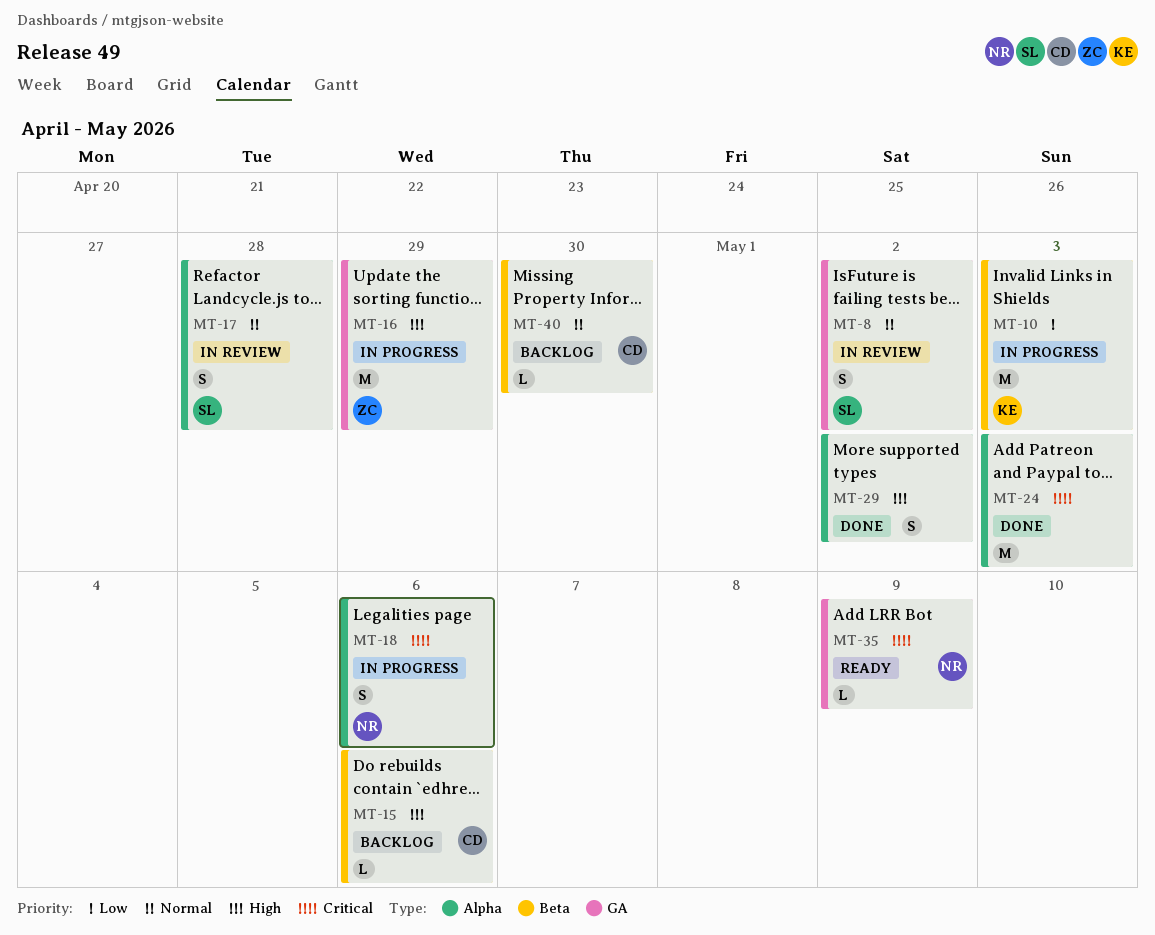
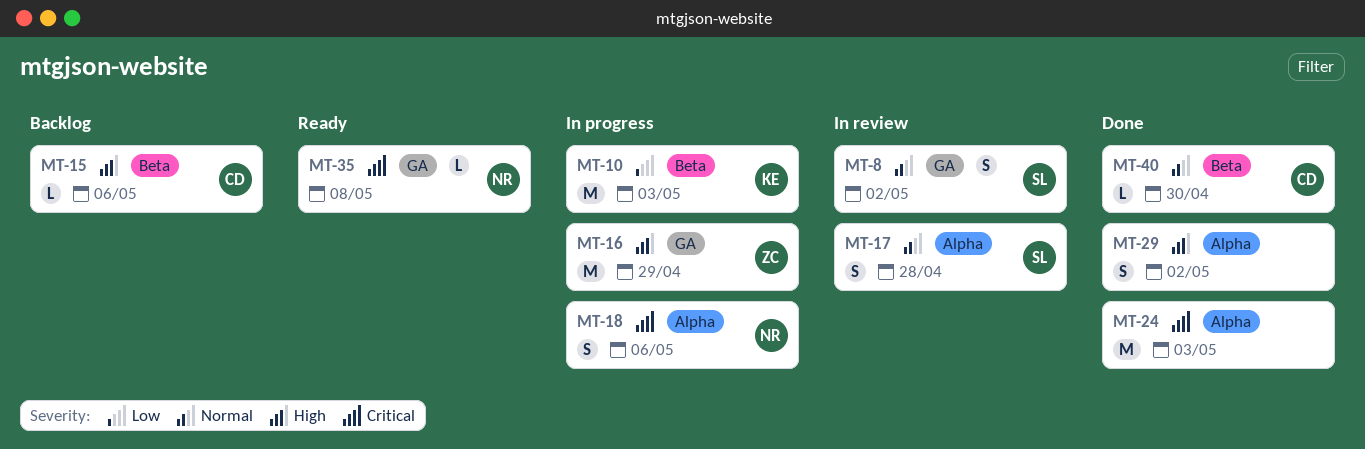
MT-35, due: May 9 -> May 8
MT-40, status: Backlog -> Done

